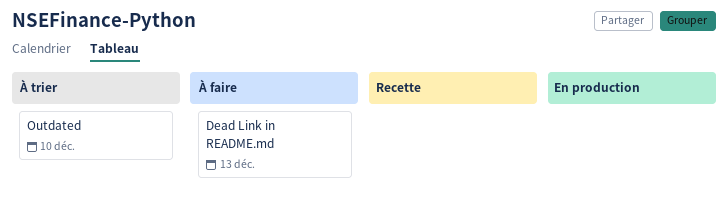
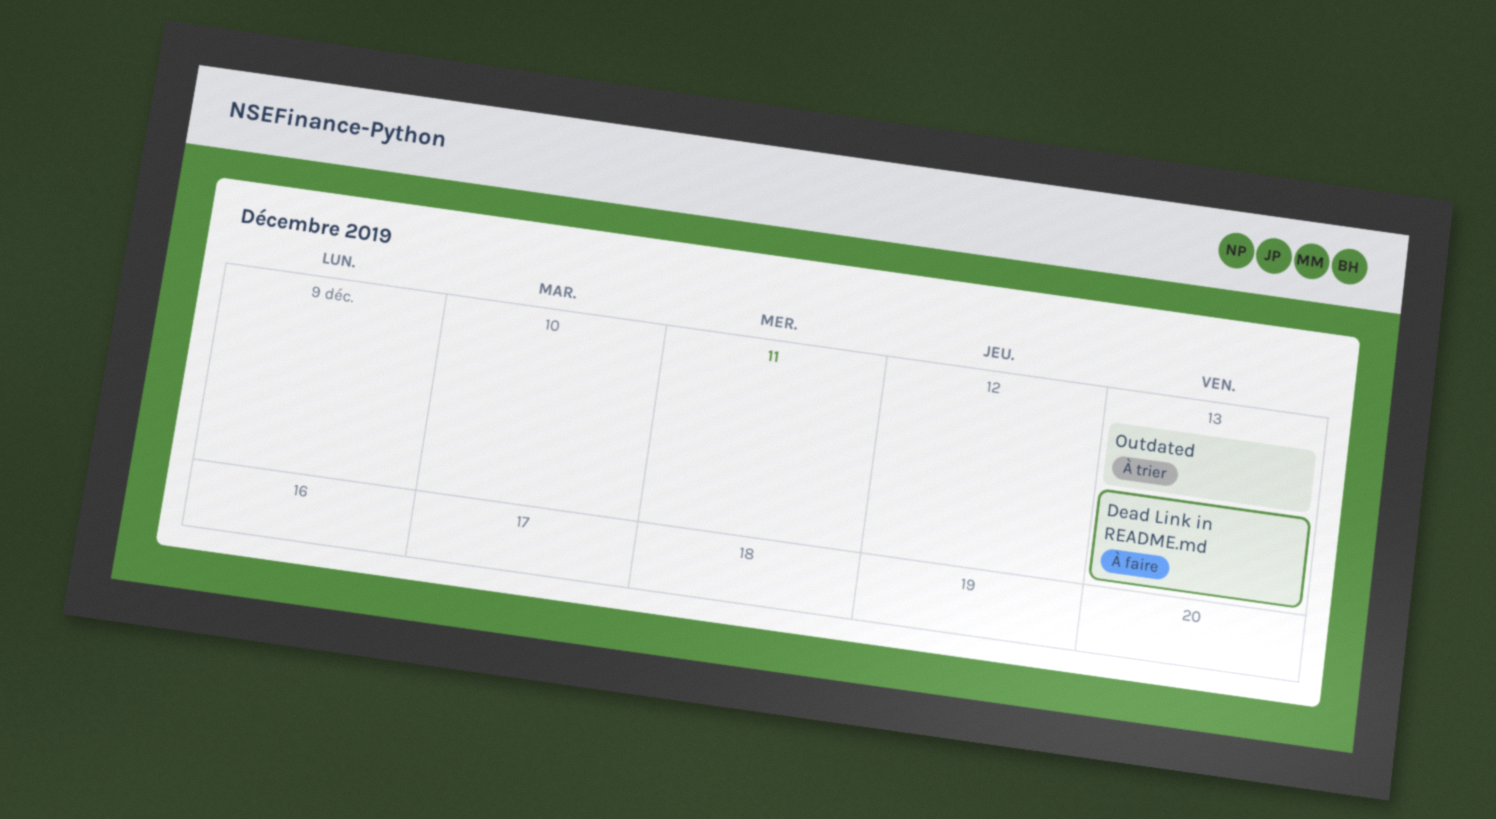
Outdated, due: Dec 10 -> Dec 13

